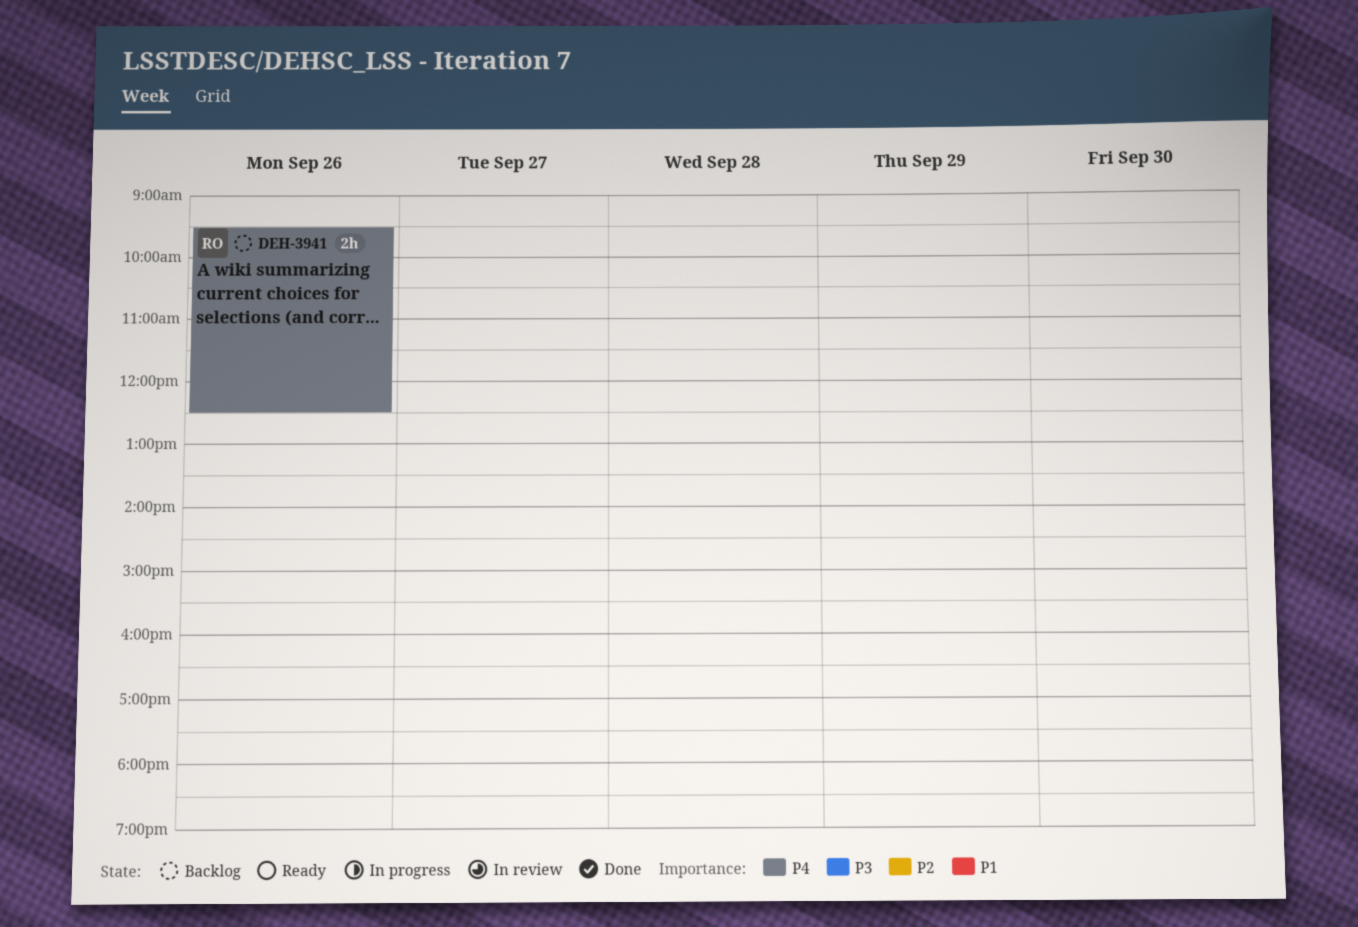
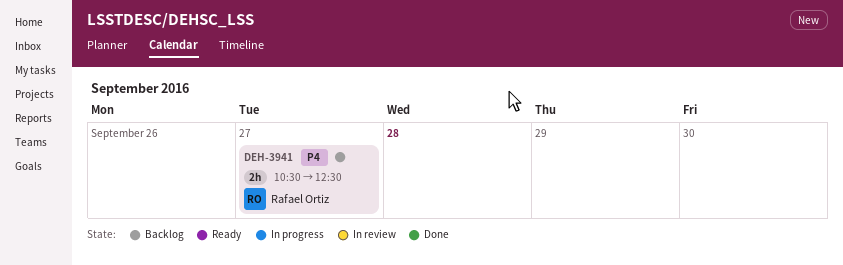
DEH-3941, day: Sep 26 -> Sep 27
DEH-3941, begins: 09:30 -> 10:30

